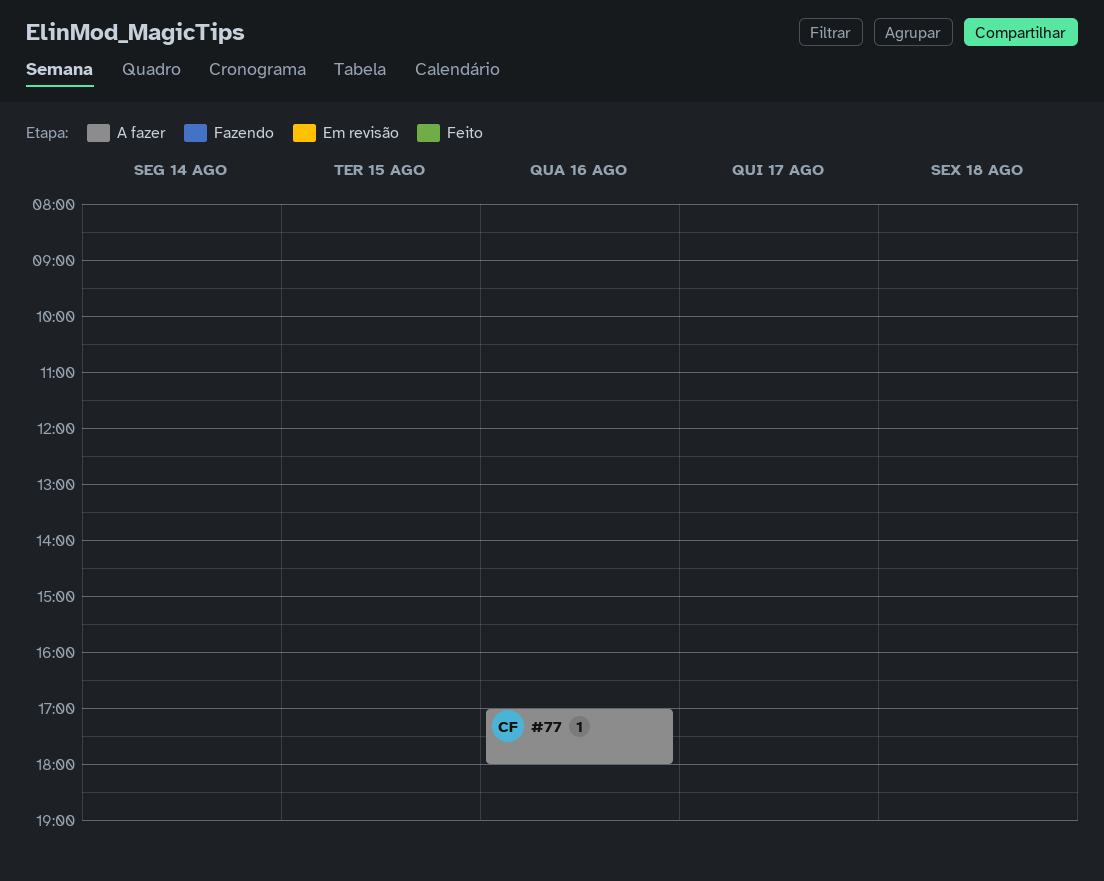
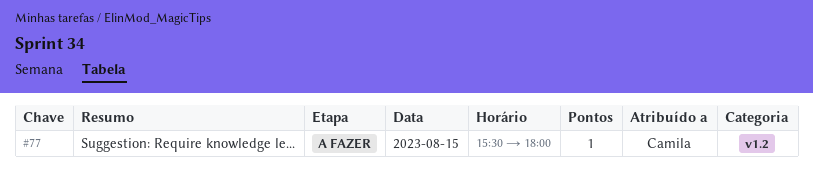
#77, day: Aug 16 -> Aug 15
#77, begins: 17:00 -> 15:30

